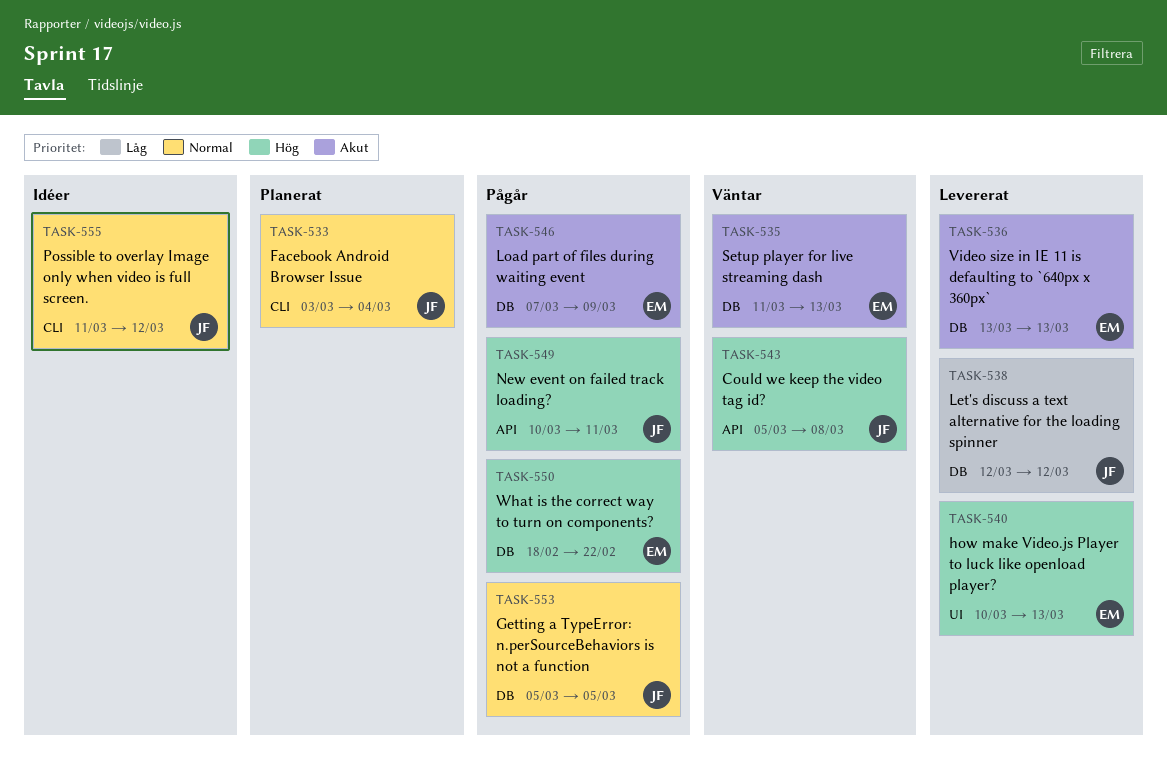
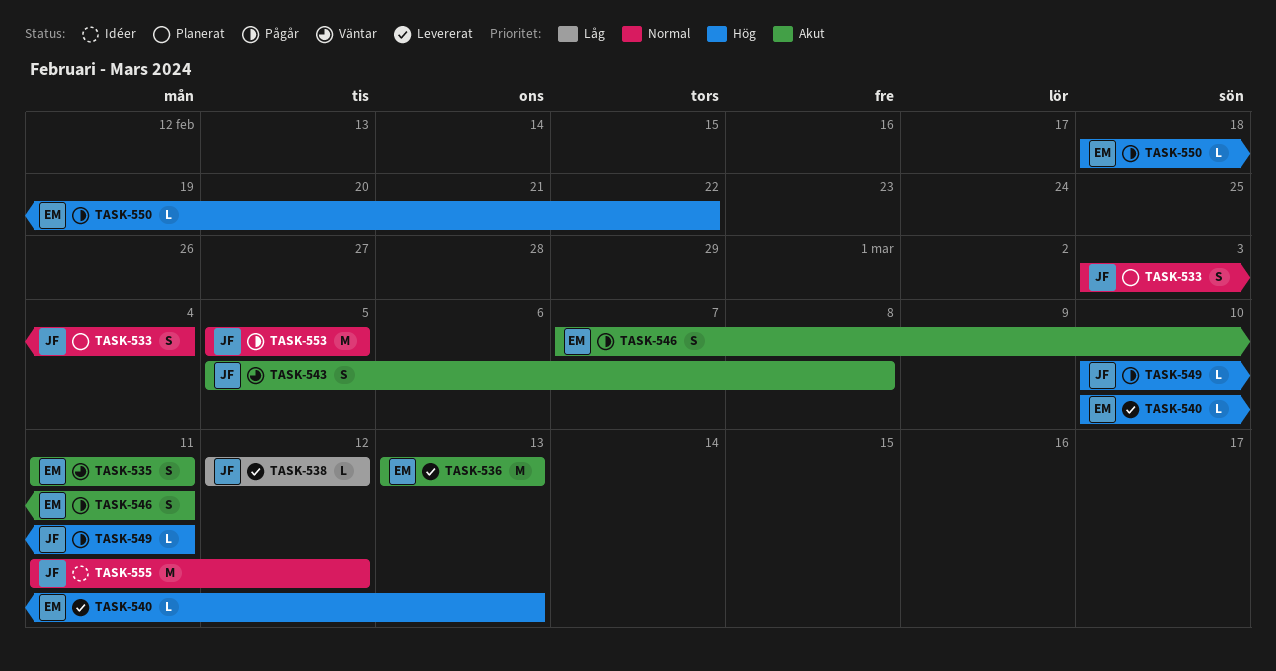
TASK-535, due: Mar 13 -> Mar 11
TASK-543, priority: Hög -> Akut
TASK-546, due: Mar 9 -> Mar 11

